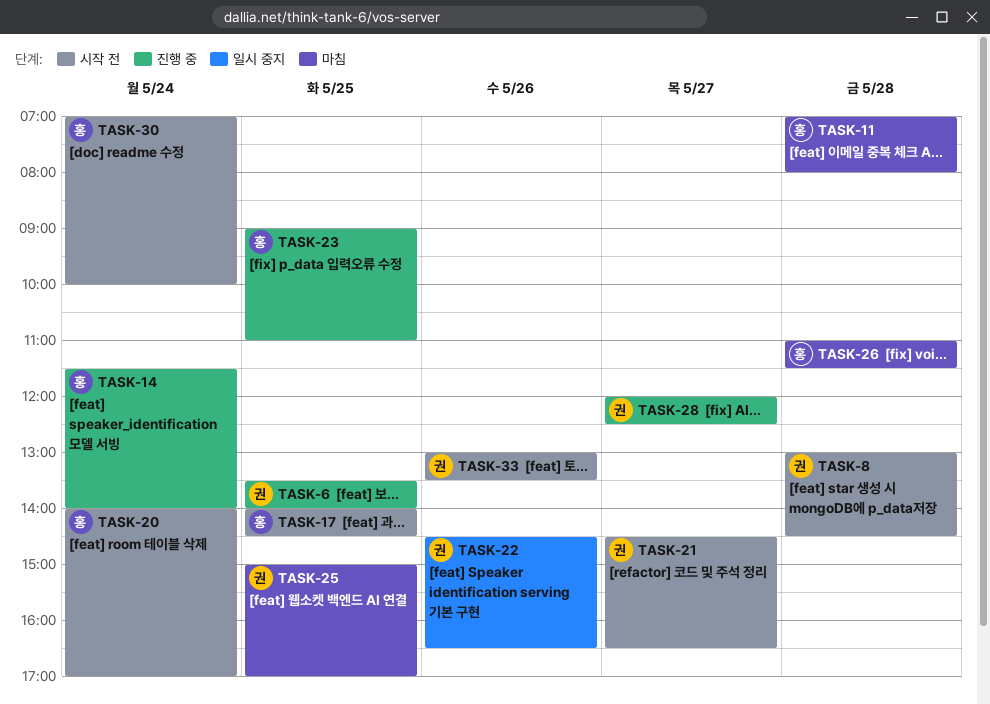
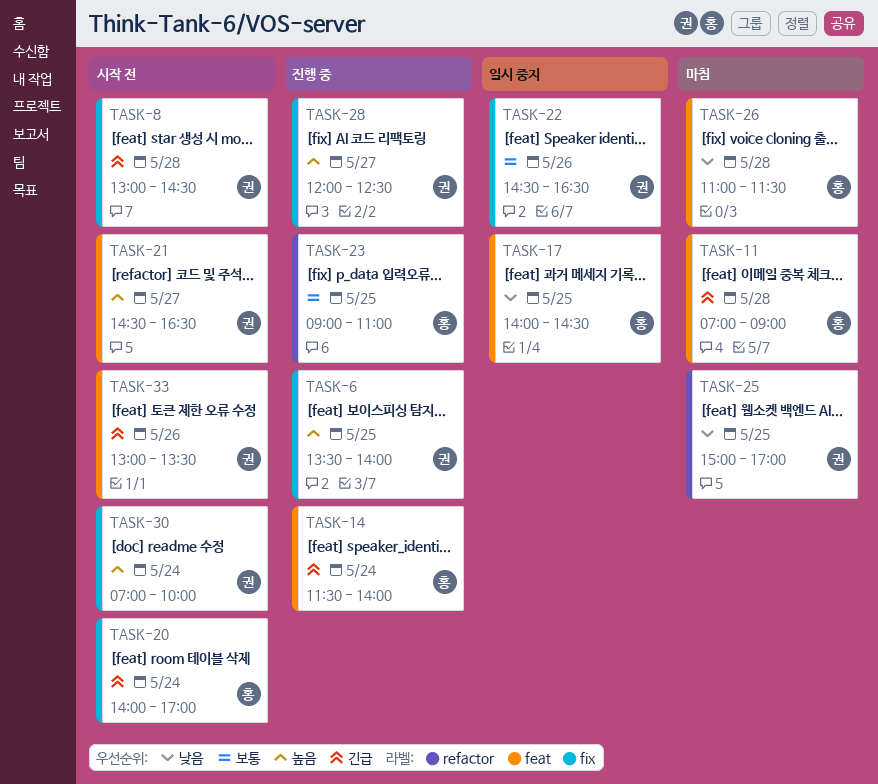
TASK-11, ends: 08:00 -> 09:00
TASK-17, status: 시작 전 -> 일시 중지
TASK-30, owner: 홍 -> 권

